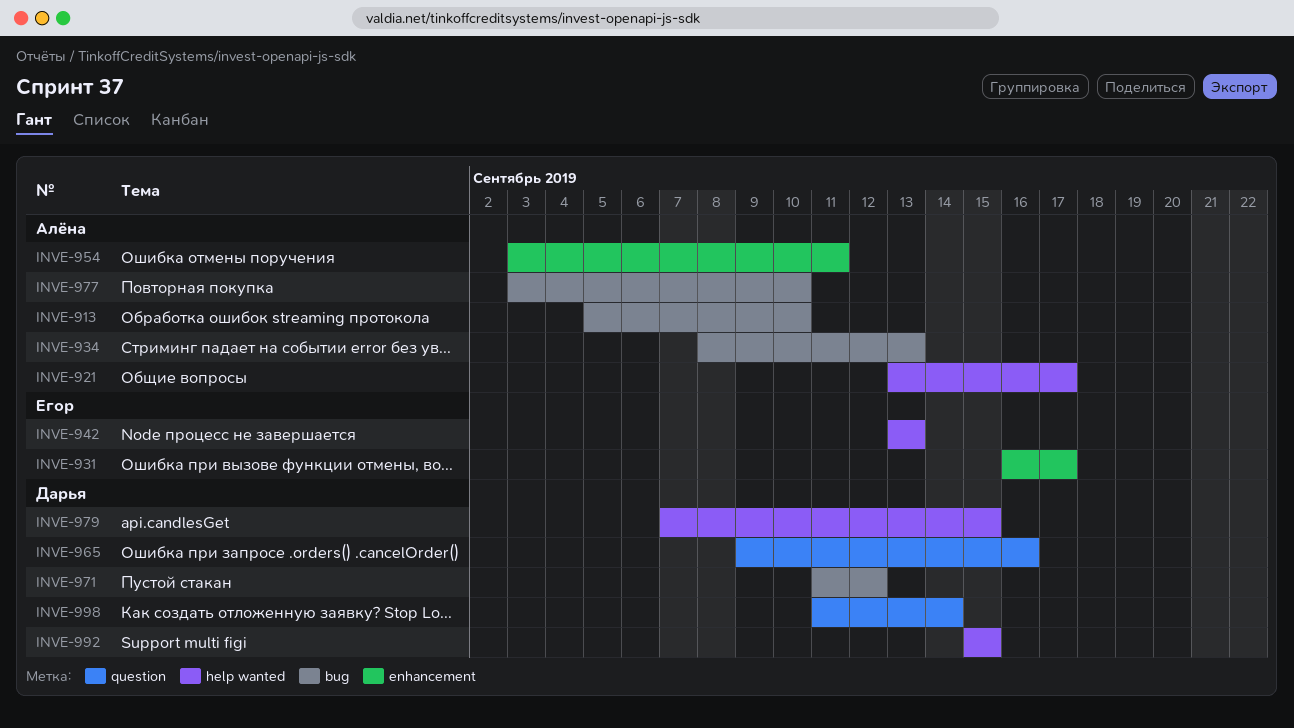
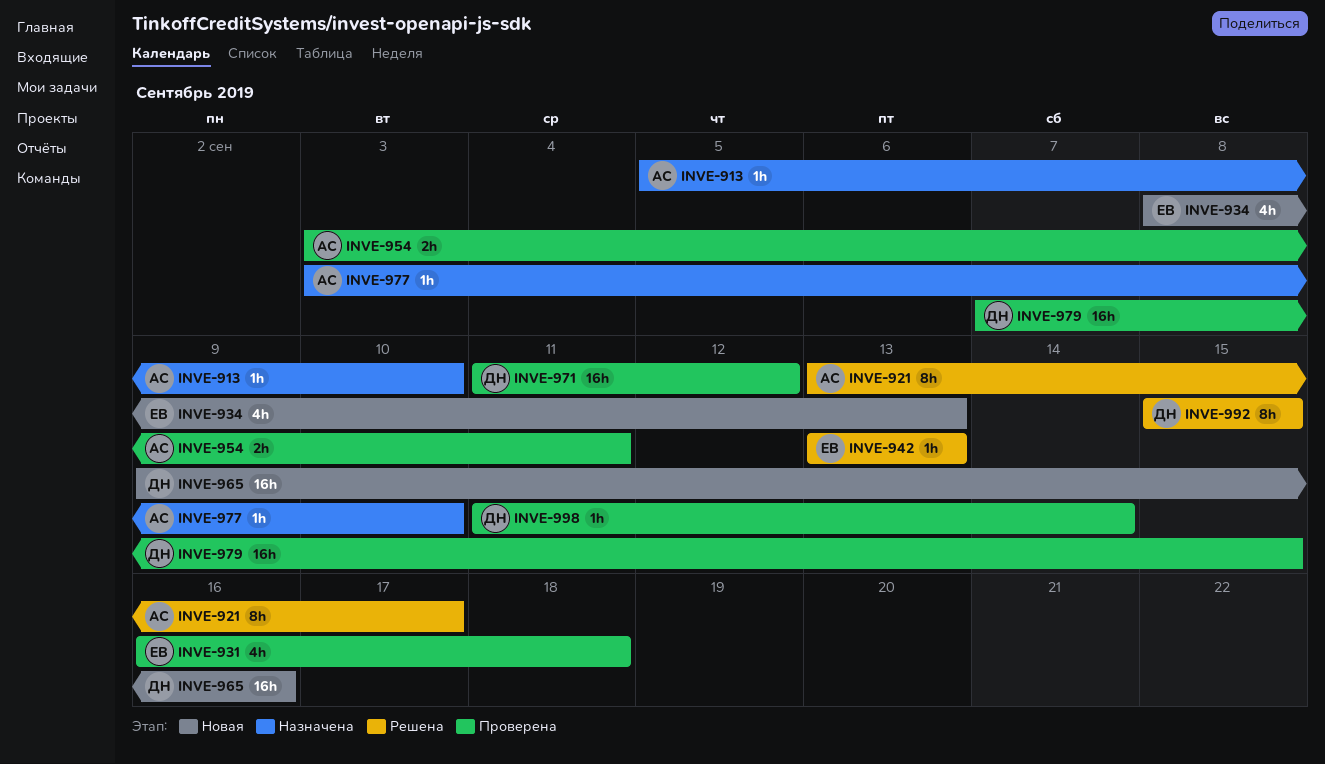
INVE-931, due: Sep 17 -> Sep 18
INVE-934, owner: Алёна -> Егор

